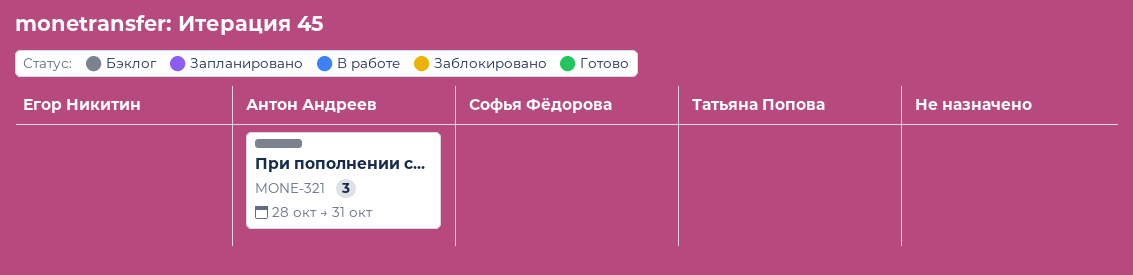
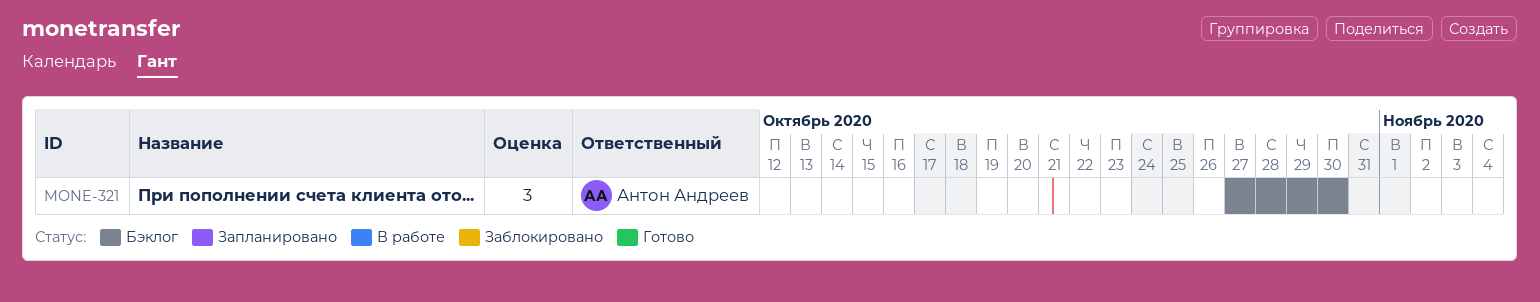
MONE-321, start: Oct 28 -> Oct 27
MONE-321, due: Oct 31 -> Oct 30

